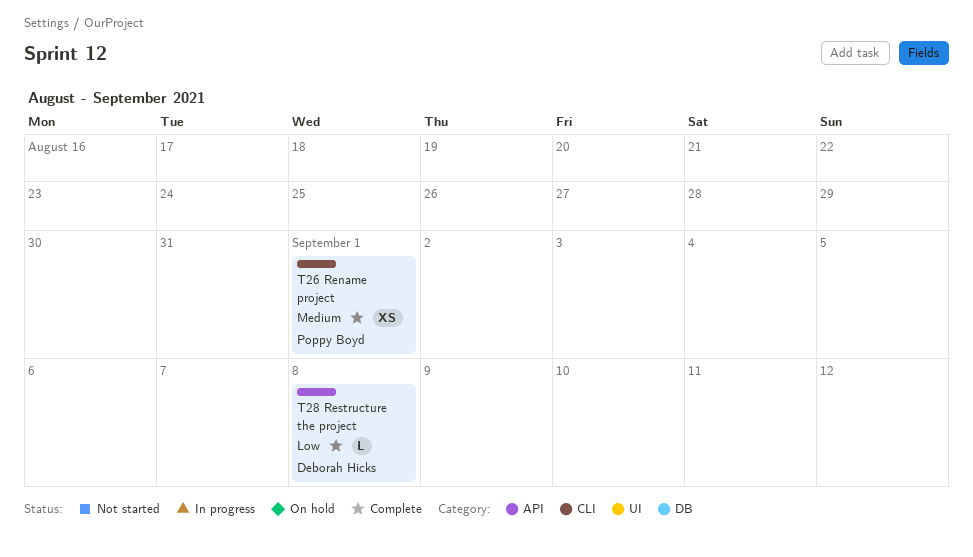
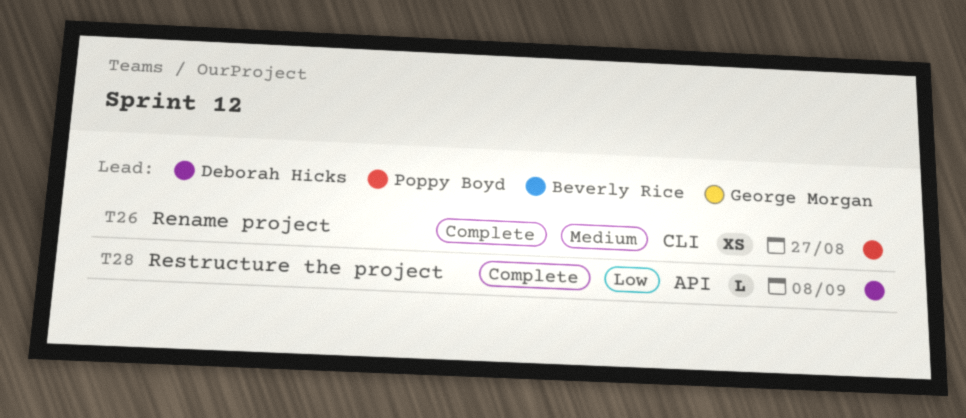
T26, due: Sep 1 -> Aug 27

